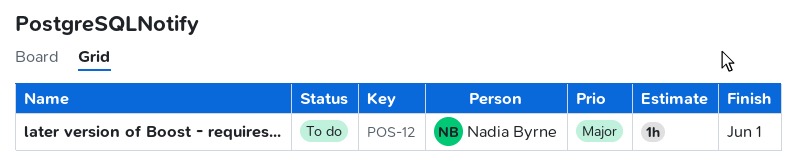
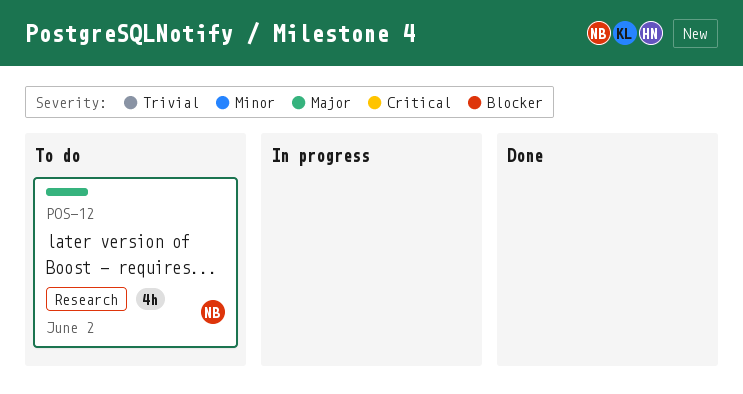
POS-12, estimate: 1h -> 4h
POS-12, due: Jun 1 -> Jun 2

